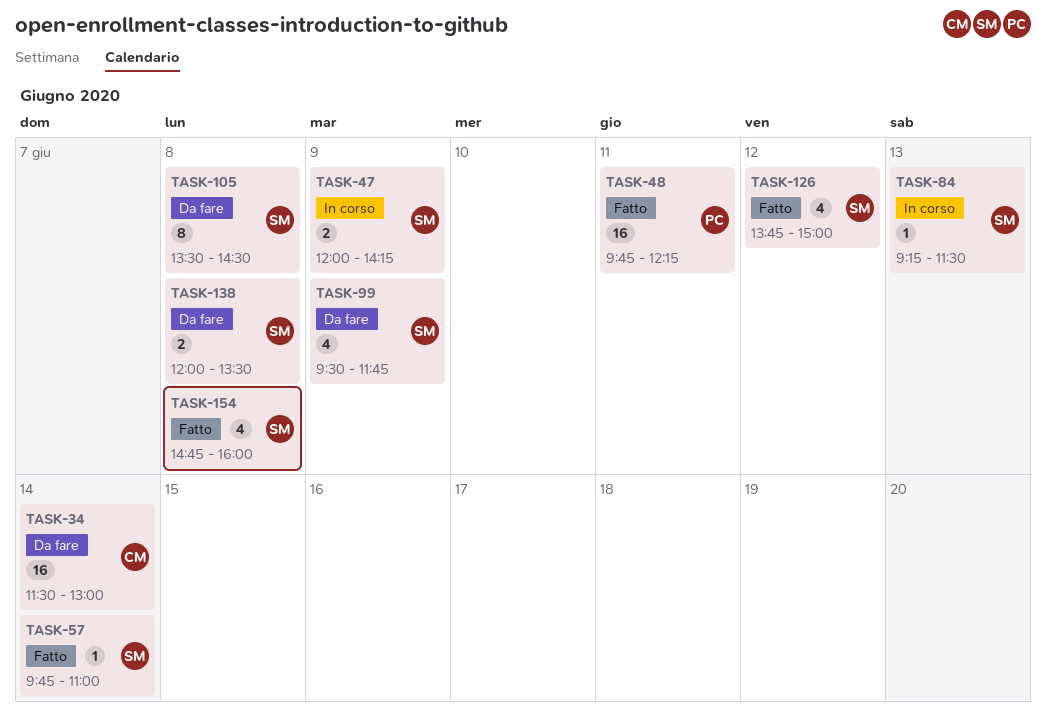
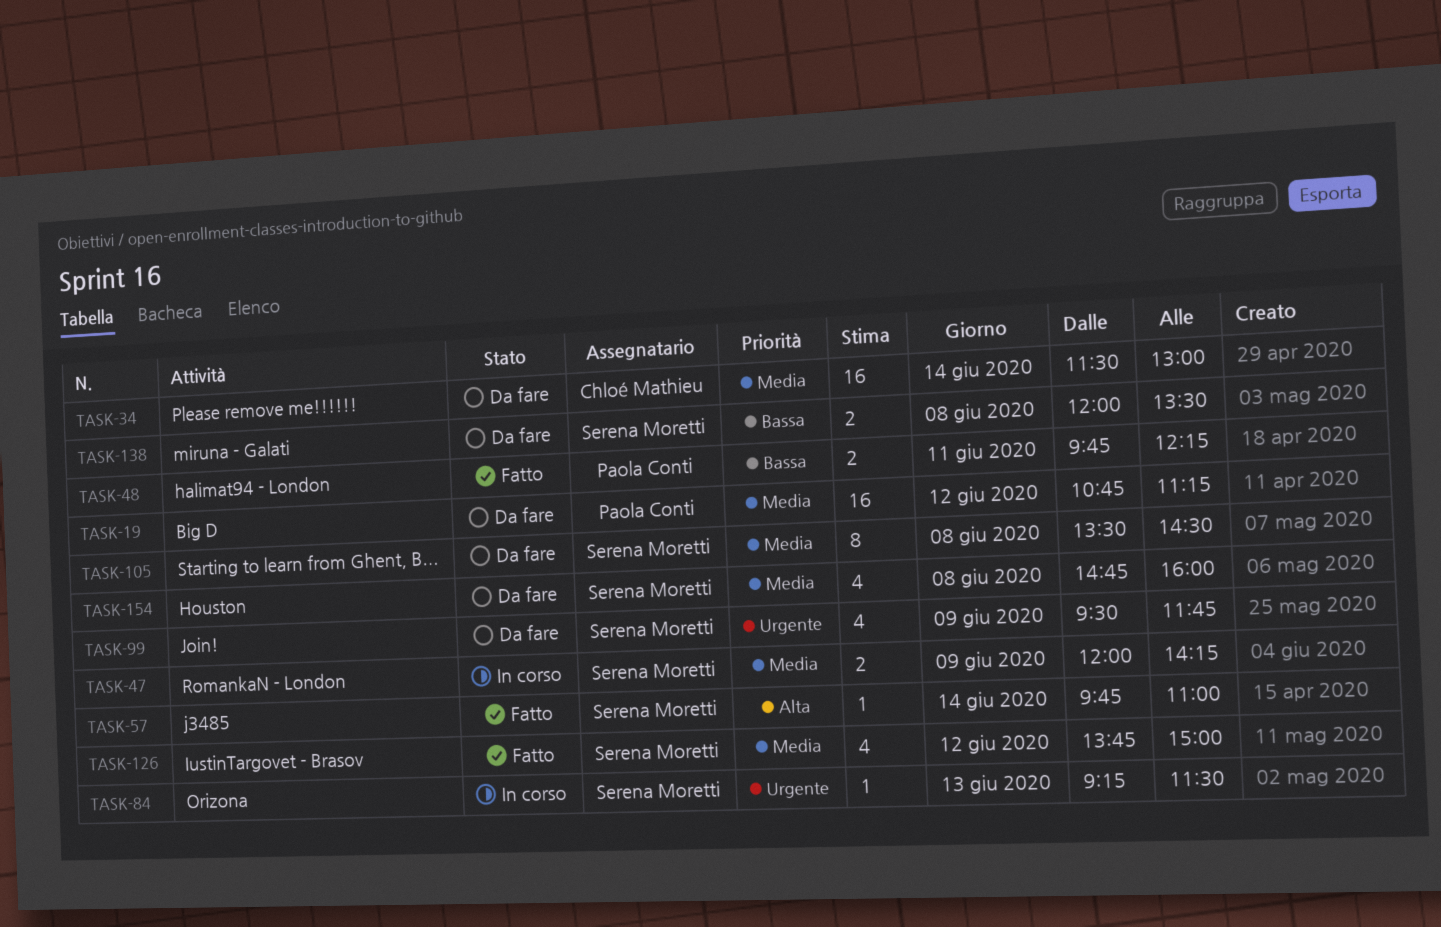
TASK-19: none -> present
TASK-48, estimate: 16 -> 2
TASK-154, status: Fatto -> Da fare

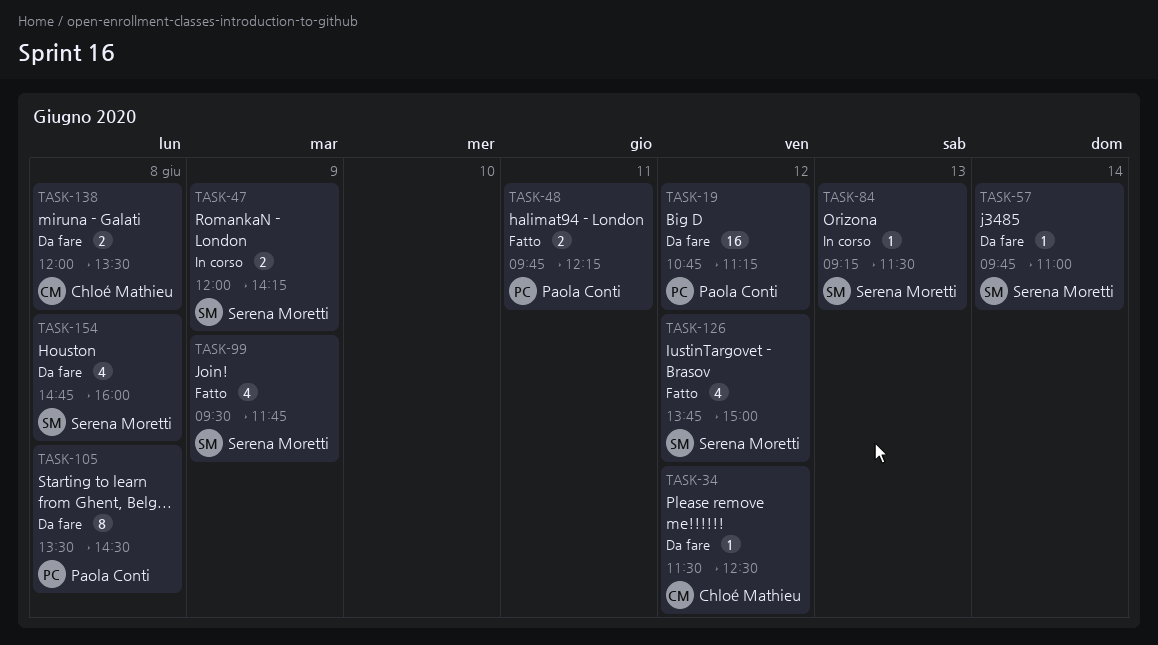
TASK-34, estimate: 16 -> 1
TASK-34, day: Jun 14 -> Jun 12
TASK-34, ends: 13:00 -> 12:30
TASK-57, status: Fatto -> Da fare
TASK-99, status: Da fare -> Fatto
TASK-105, owner: Serena Moretti -> Paola Conti
TASK-138, owner: Serena Moretti -> Chloé Mathieu

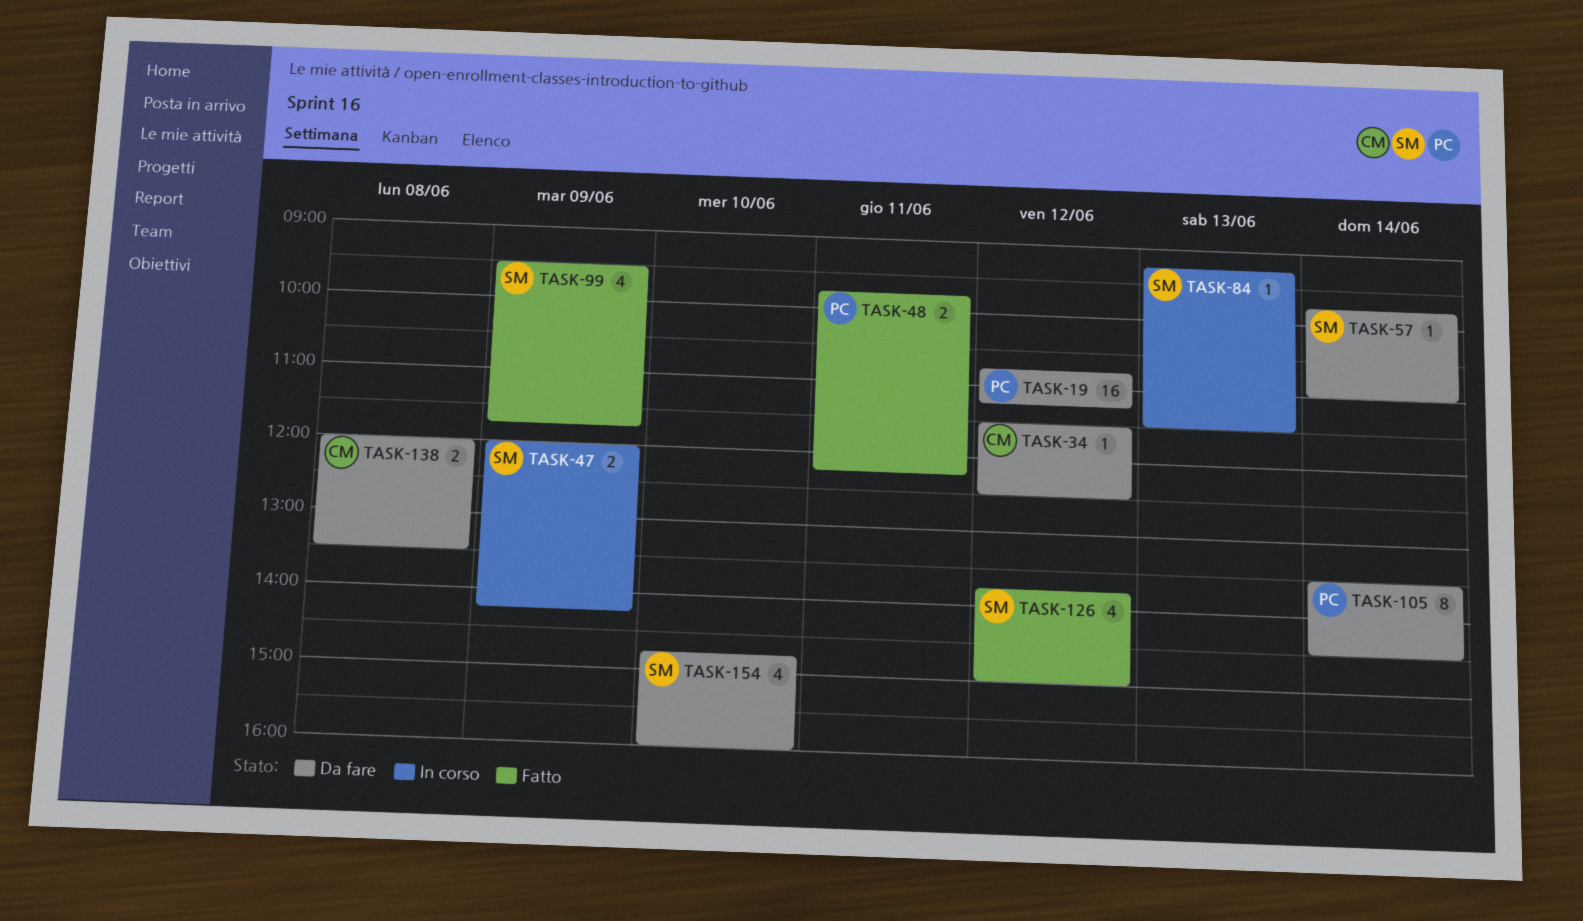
TASK-105, day: Jun 8 -> Jun 14
TASK-154, day: Jun 8 -> Jun 10

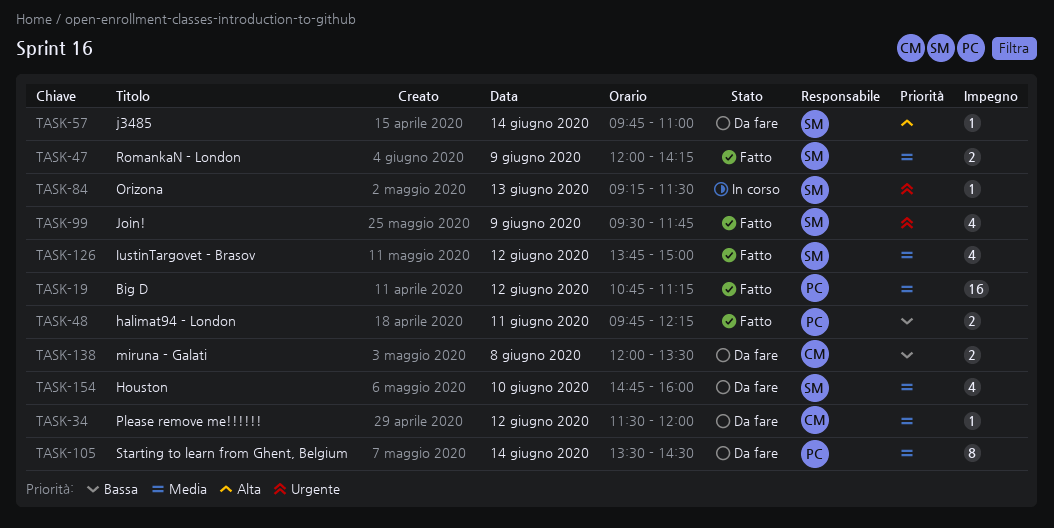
TASK-19, status: Da fare -> Fatto
TASK-34, ends: 12:30 -> 12:00
TASK-47, status: In corso -> Fatto

